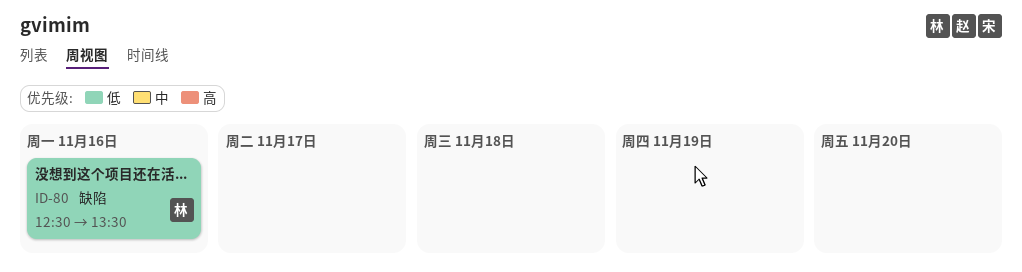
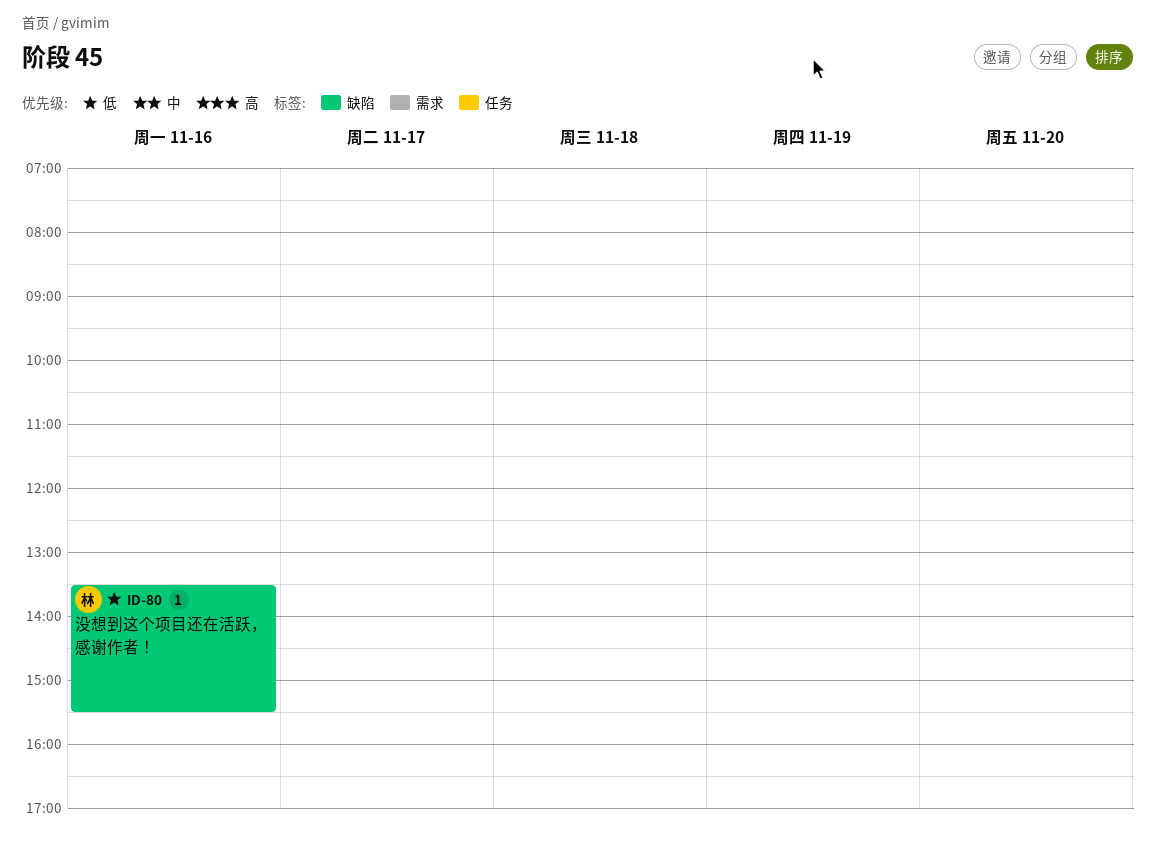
ID-80, begins: 12:30 -> 13:30
ID-80, ends: 13:30 -> 15:30

